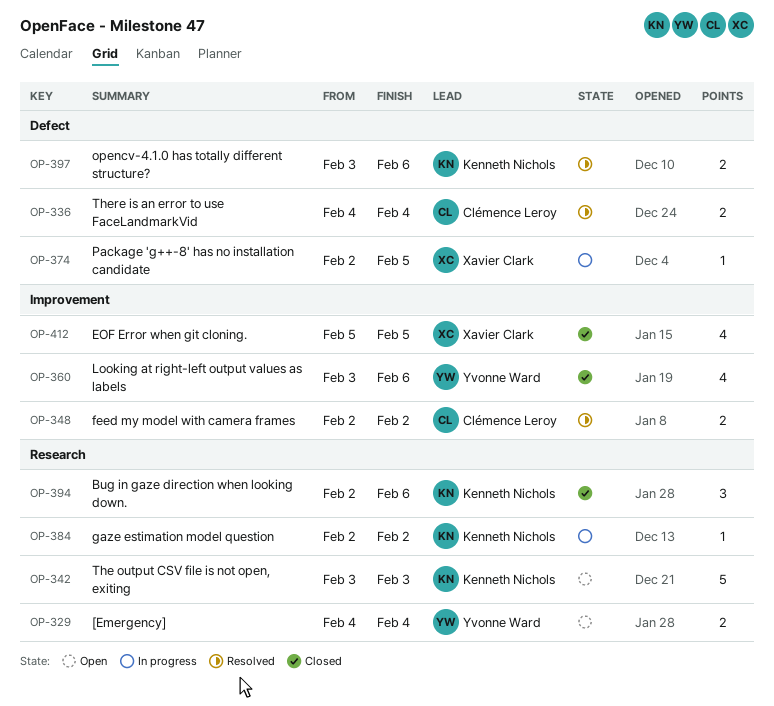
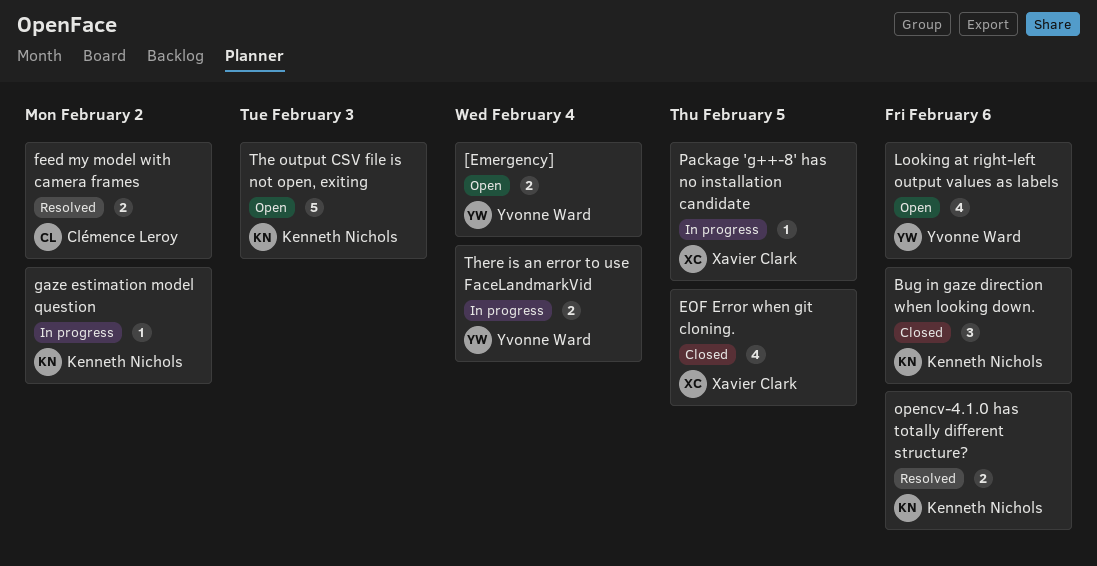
Looking at right-left output values as labels, status: Closed -> Open
There is an error to use FaceLandmarkVid, status: Resolved -> In progress
There is an error to use FaceLandmarkVid, owner: Clémence Leroy -> Yvonne Ward

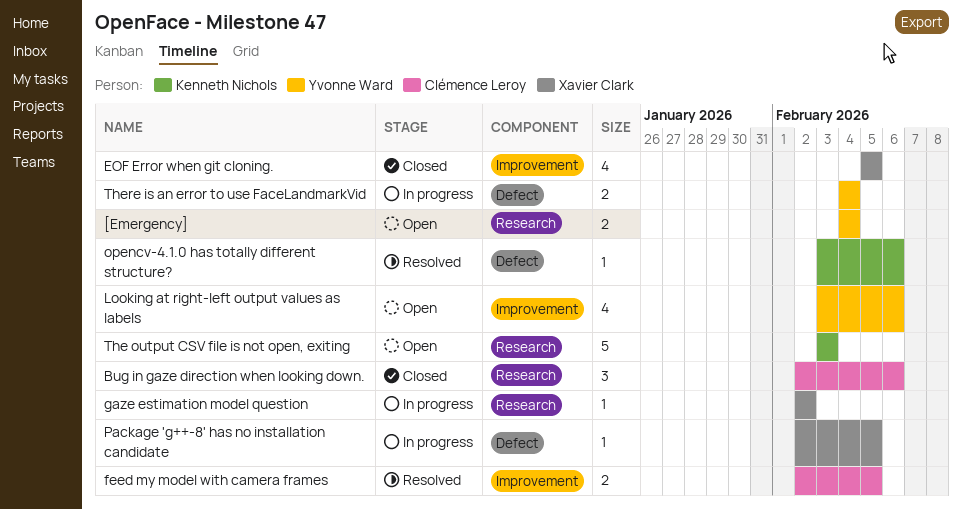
Bug in gaze direction when looking down., owner: Kenneth Nichols -> Clémence Leroy
feed my model with camera frames, due: Feb 2 -> Feb 5
gaze estimation model question, owner: Kenneth Nichols -> Xavier Clark
opencv-4.1.0 has totally different structure?, estimate: 2 -> 1

